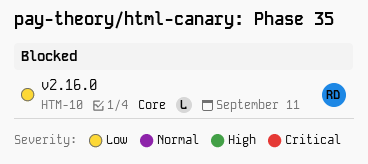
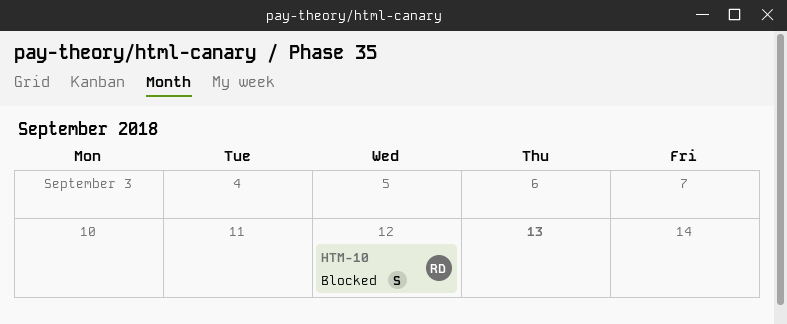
HTM-10, estimate: L -> S
HTM-10, due: Sep 11 -> Sep 12

